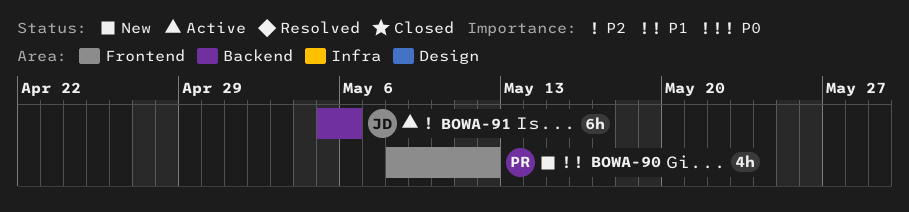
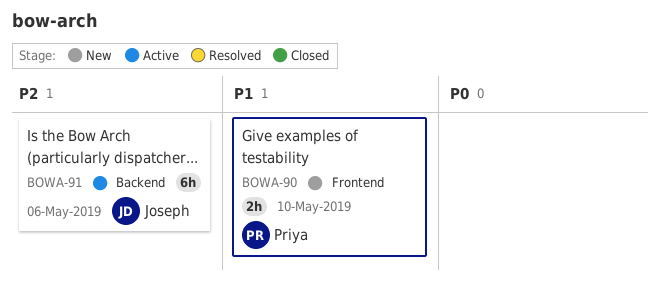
BOWA-90, estimate: 4h -> 2h
BOWA-90, due: May 12 -> May 10

